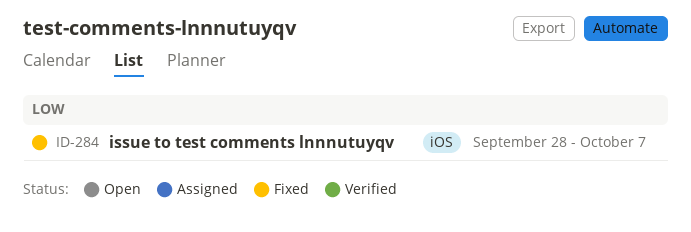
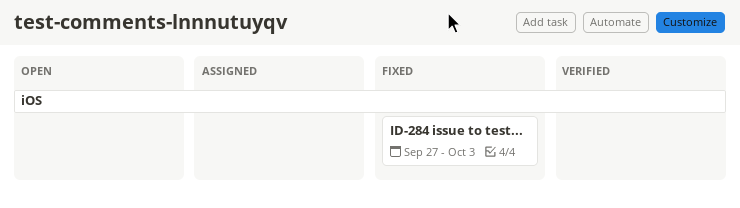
ID-284, start: Sep 28 -> Sep 27
ID-284, due: Oct 7 -> Oct 3

